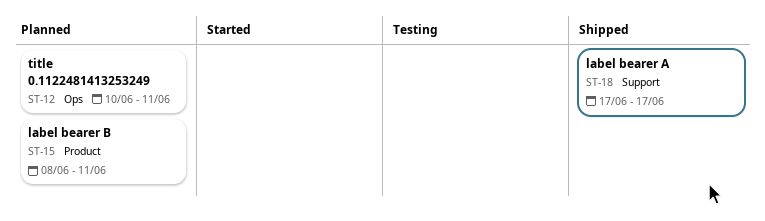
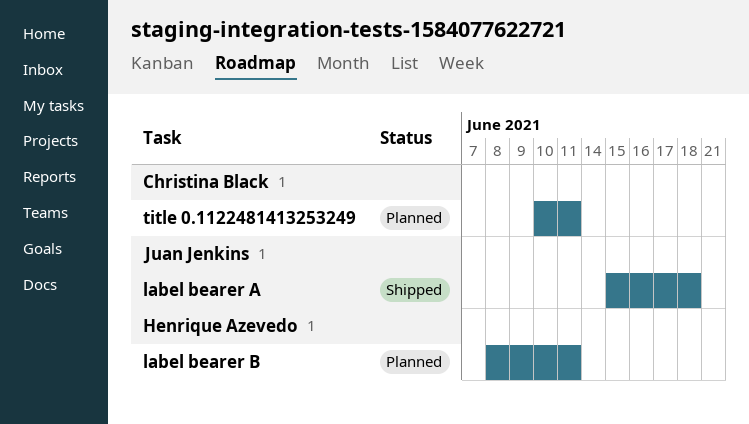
label bearer A, start: Jun 17 -> Jun 15
label bearer A, due: Jun 17 -> Jun 18

